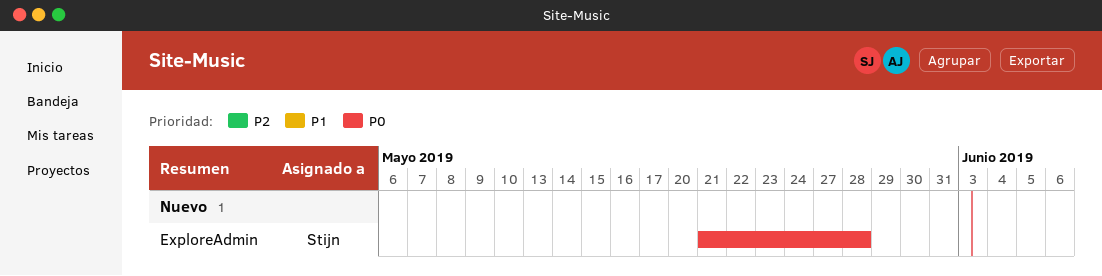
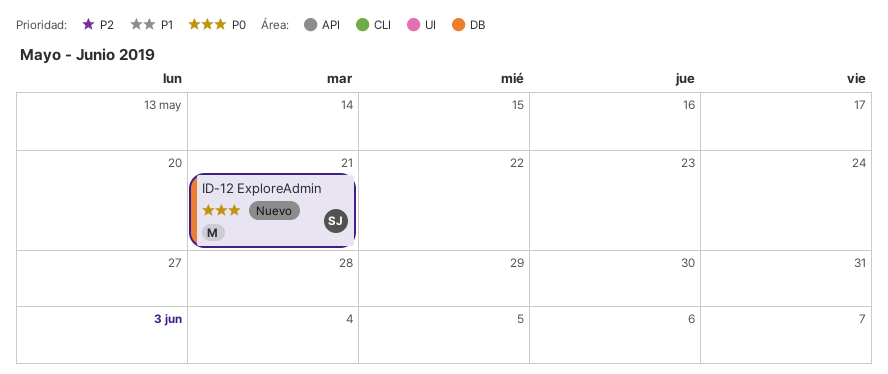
ExploreAdmin, due: May 28 -> May 21

